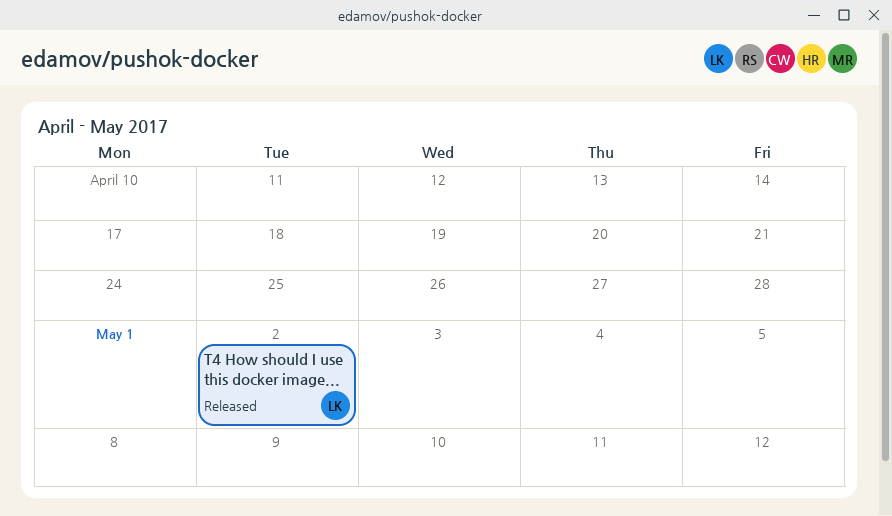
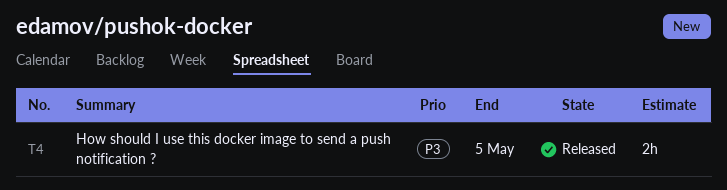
T4, due: May 2 -> May 5

